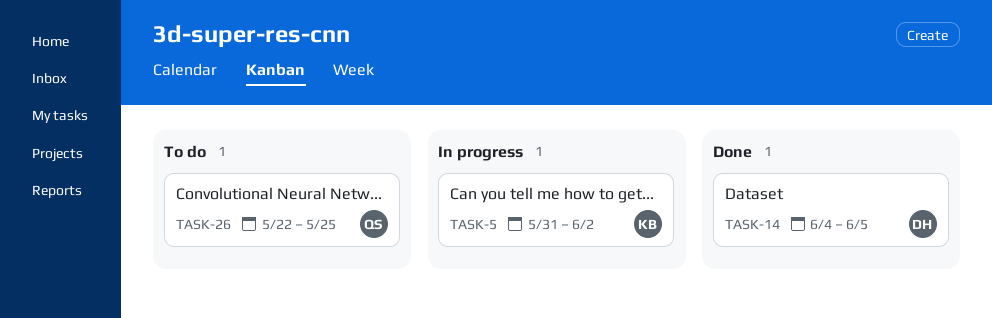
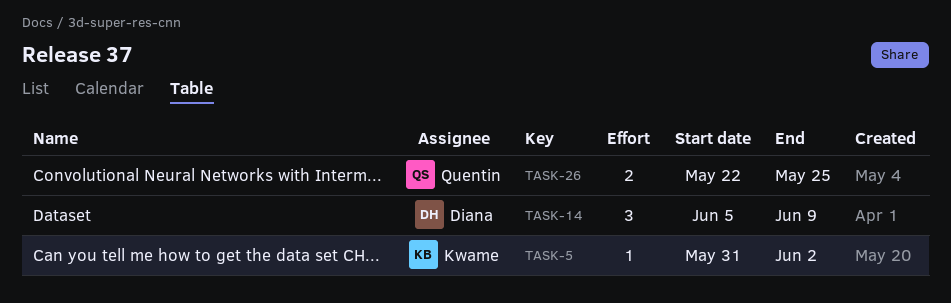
TASK-14, start: Jun 4 -> Jun 5
TASK-14, due: Jun 5 -> Jun 9

